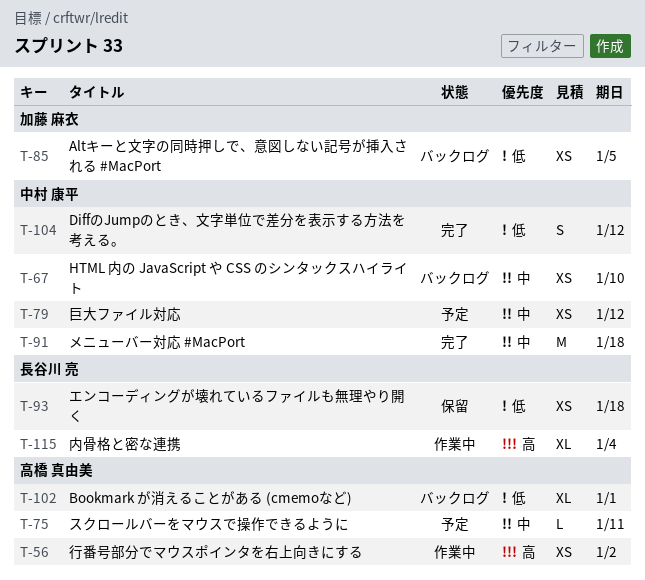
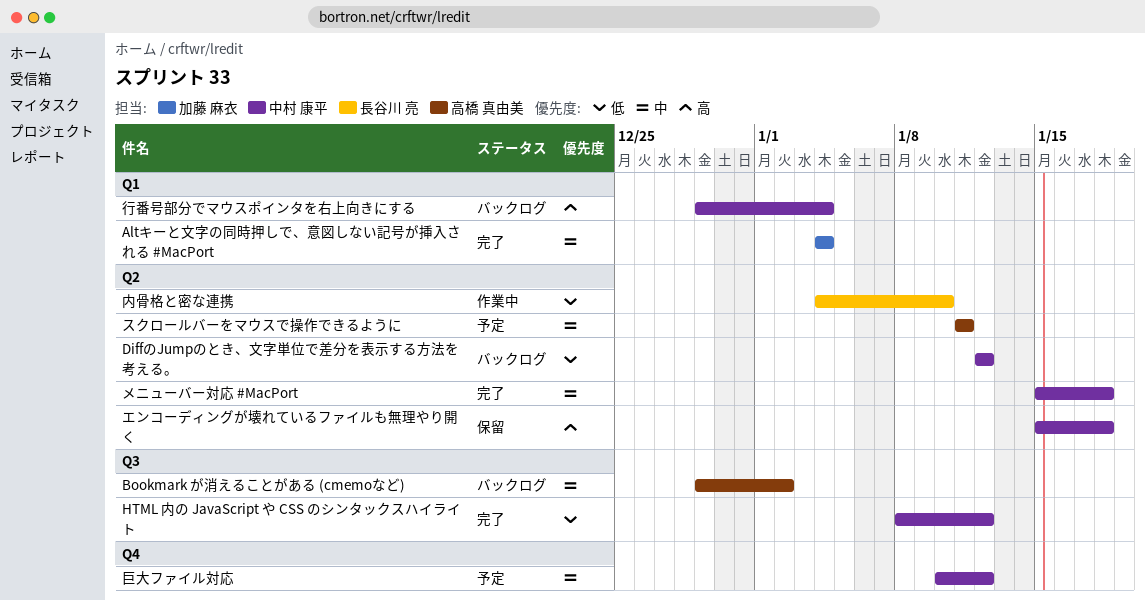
Altキーと文字の同時押しで、意図しない記号が挿入される #MacPort, status: バックログ -> 完了
Altキーと文字の同時押しで、意図しない記号が挿入される #MacPort, priority: 低 -> 中
Altキーと文字の同時押しで、意図しない記号が挿入される #MacPort, due: Jan 5 -> Jan 4
Bookmark が消えることがある (cmemoなど), priority: 低 -> 中
Bookmark が消えることがある (cmemoなど), due: Jan 1 -> Jan 2
DiffのJumpのとき、文字単位で差分を表示する方法を考える。, status: 完了 -> バックログ
HTML 内の JavaScript や CSS のシンタックスハイライト, status: バックログ -> 完了
HTML 内の JavaScript や CSS のシンタックスハイライト, priority: 中 -> 低
HTML 内の JavaScript や CSS のシンタックスハイライト, due: Jan 10 -> Jan 12
エンコーディングが壊れているファイルも無理やり開く, owner: 長谷川 亮 -> 中村 康平
エンコーディングが壊れているファイルも無理やり開く, priority: 低 -> 高
内骨格と密な連携, priority: 高 -> 低
内骨格と密な連携, due: Jan 4 -> Jan 10
行番号部分でマウスポインタを右上向きにする, status: 作業中 -> バックログ
行番号部分でマウスポインタを右上向きにする, owner: 高橋 真由美 -> 中村 康平
行番号部分でマウスポインタを右上向きにする, due: Jan 2 -> Jan 4

